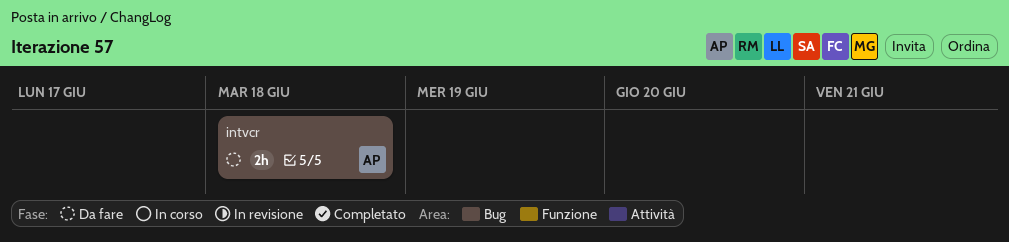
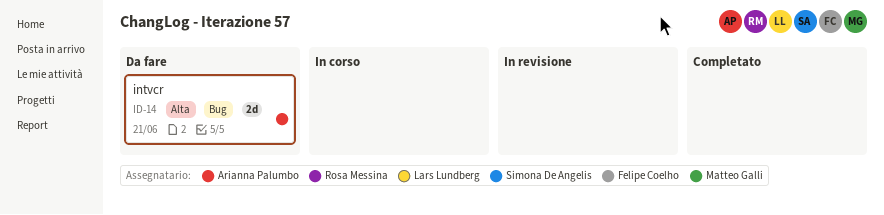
intvcr, estimate: 2h -> 2d
intvcr, due: Jun 18 -> Jun 21

